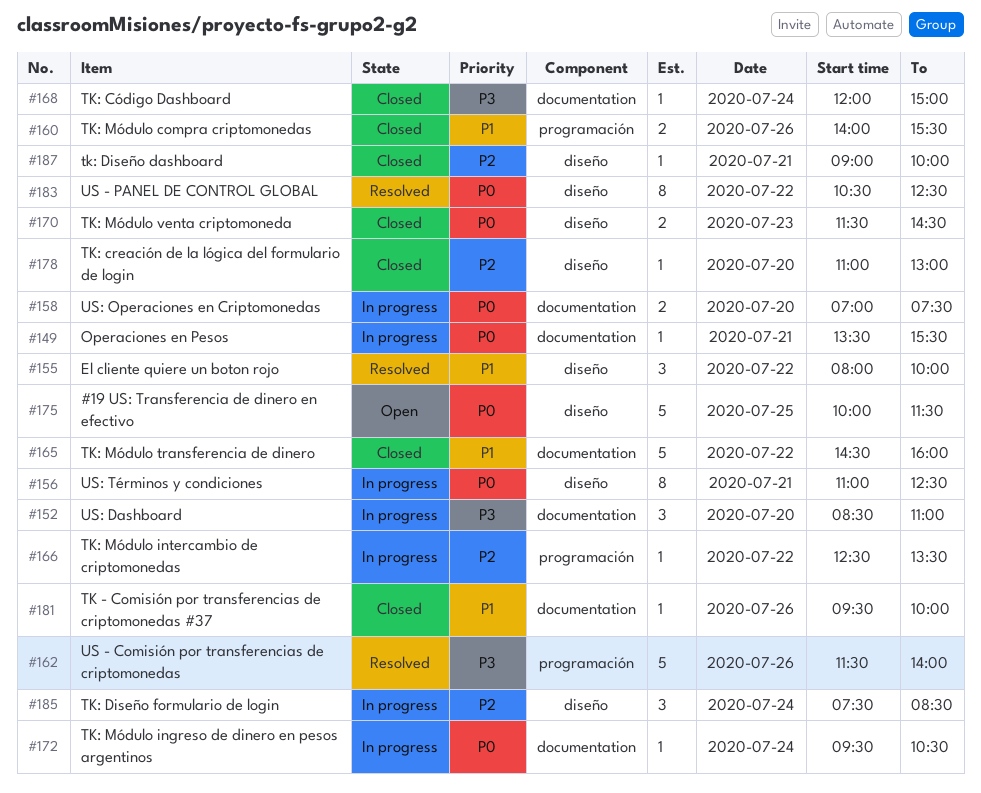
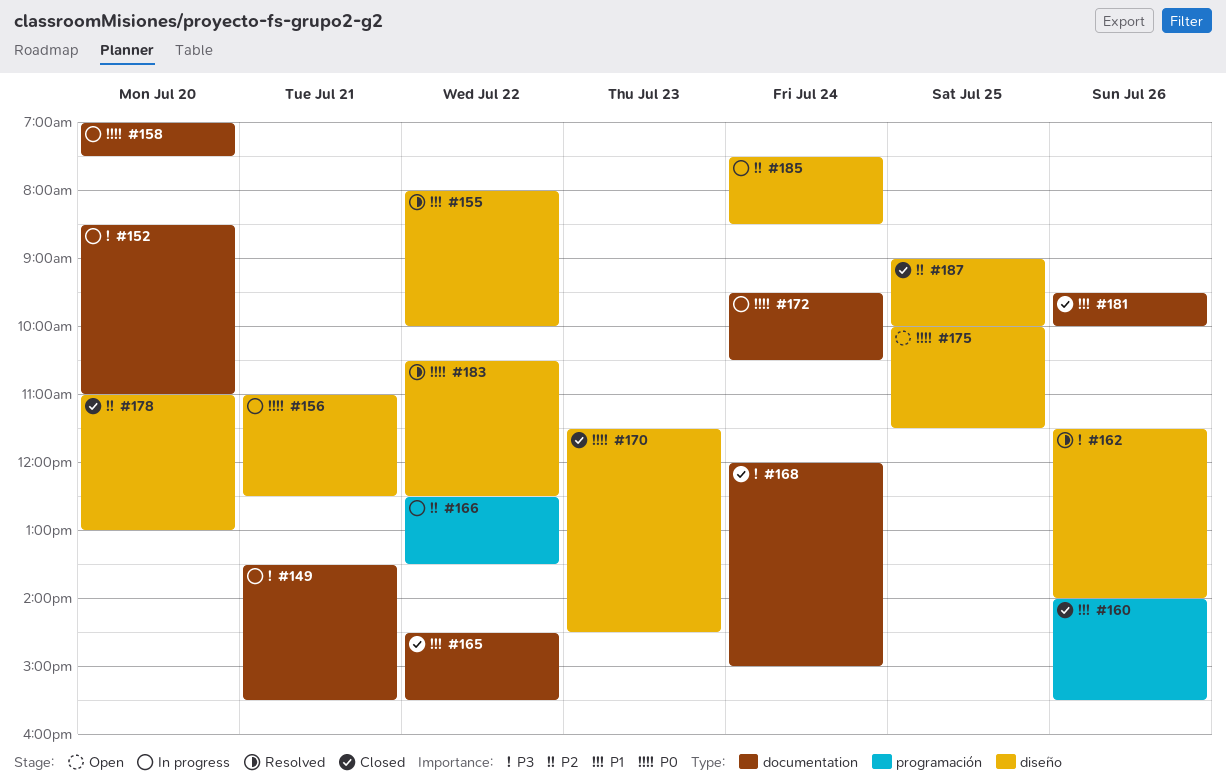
#149, priority: P0 -> P3
#162, label: programación -> diseño
#165, ends: 16:00 -> 15:30
#187, day: Jul 21 -> Jul 25

